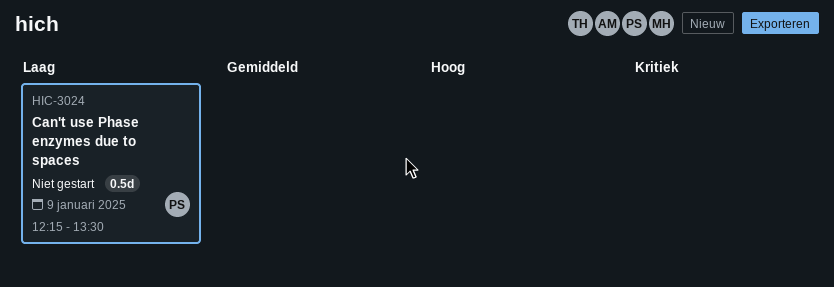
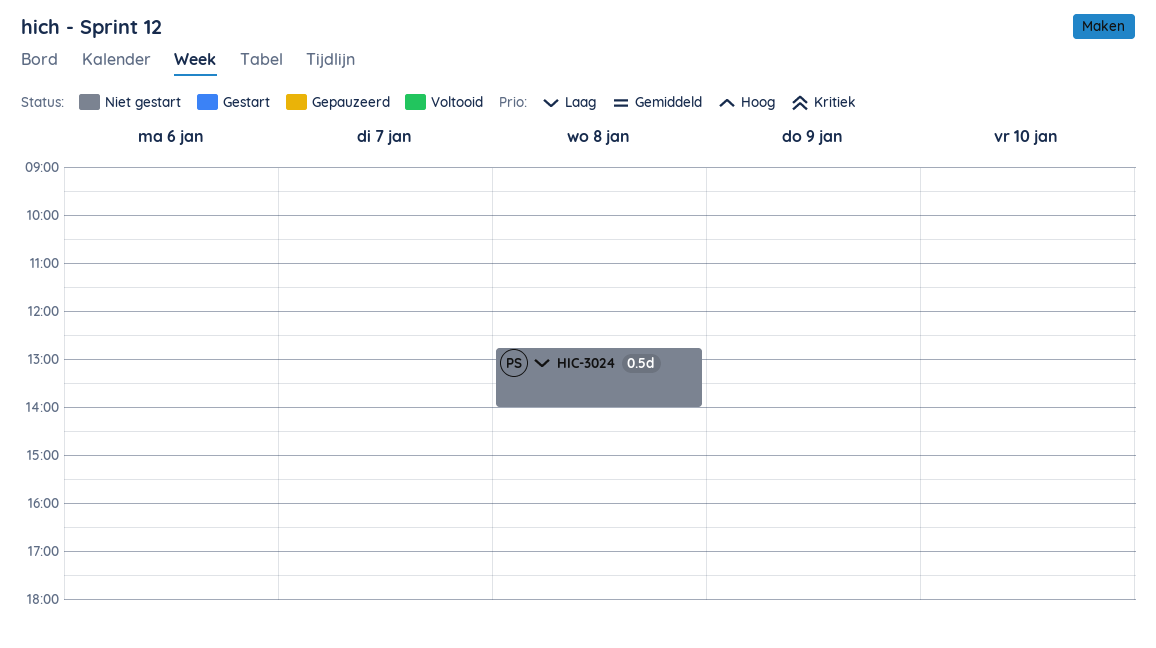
HIC-3024, day: Jan 9 -> Jan 8
HIC-3024, begins: 12:15 -> 12:45
HIC-3024, ends: 13:30 -> 14:00

